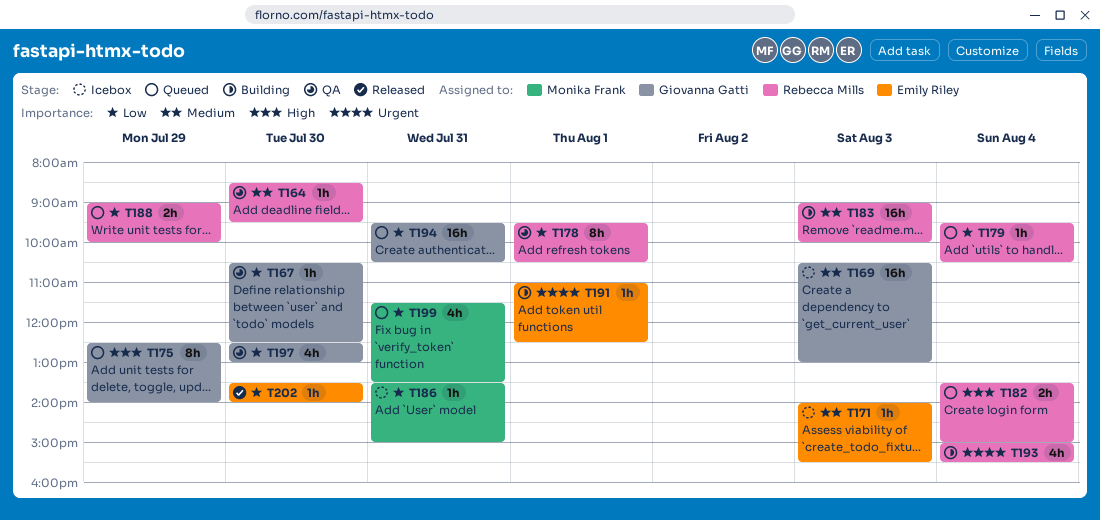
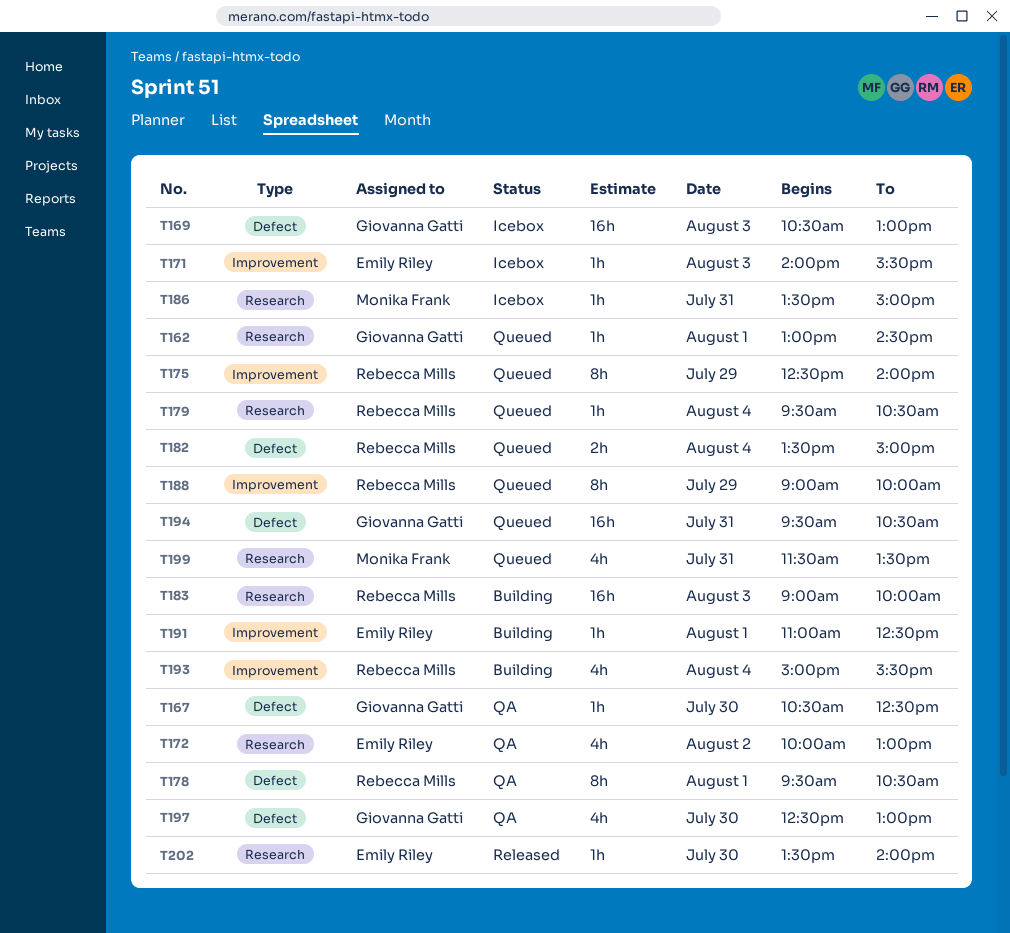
T162: none -> present
T164: present -> none
T172: none -> present
T175, owner: Giovanna Gatti -> Rebecca Mills
T188, estimate: 2h -> 8h

